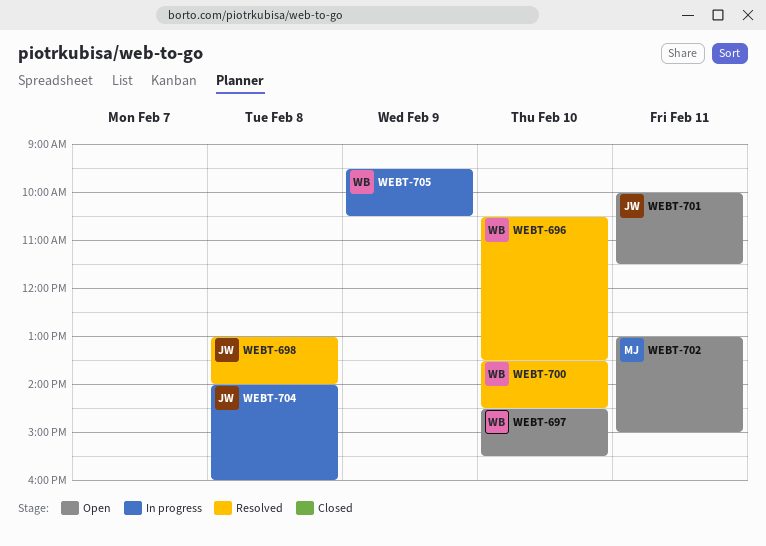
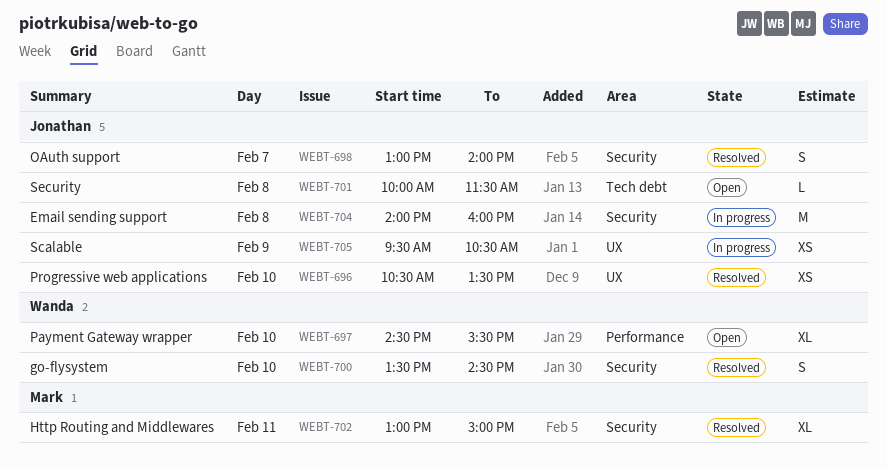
WEBT-696, owner: Wanda -> Jonathan
WEBT-698, day: Feb 8 -> Feb 7
WEBT-701, day: Feb 11 -> Feb 8
WEBT-702, status: Open -> Resolved
WEBT-705, owner: Wanda -> Jonathan

